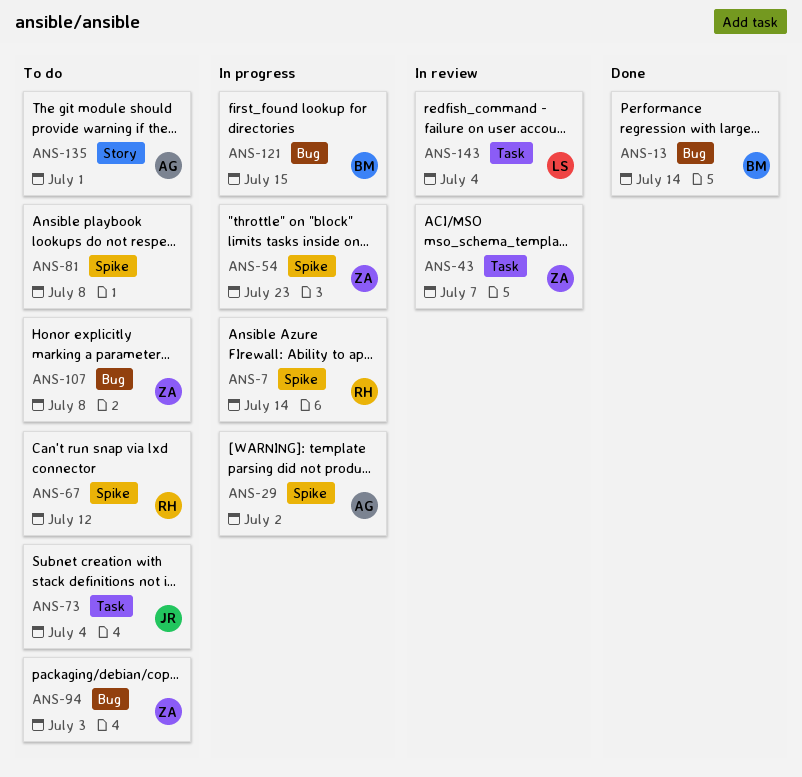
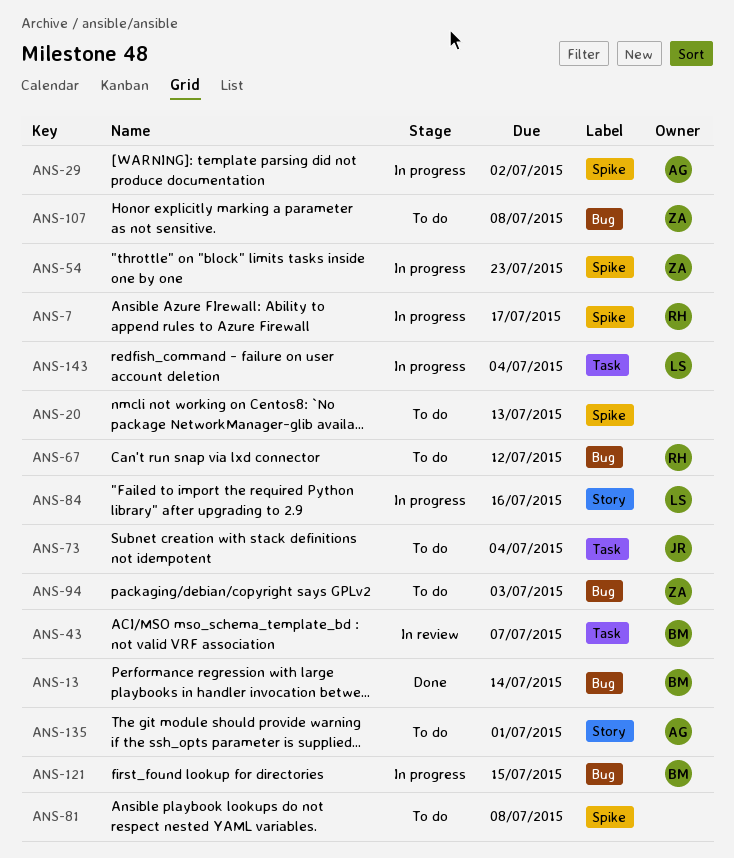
ANS-7, due: Jul 14 -> Jul 17
ANS-20: none -> present
ANS-43, owner: ZA -> BM
ANS-67, label: Spike -> Bug
ANS-84: none -> present
ANS-143, status: In review -> In progress

